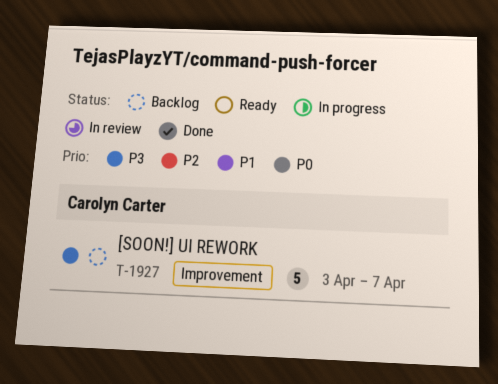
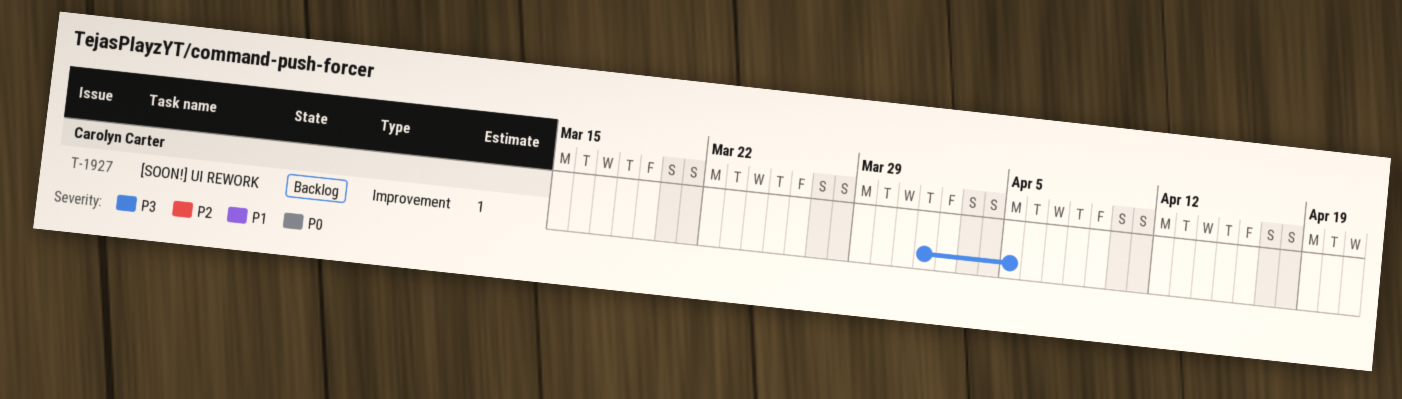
T-1927, estimate: 5 -> 1
T-1927, start: Apr 3 -> Apr 1
T-1927, due: Apr 7 -> Apr 5

